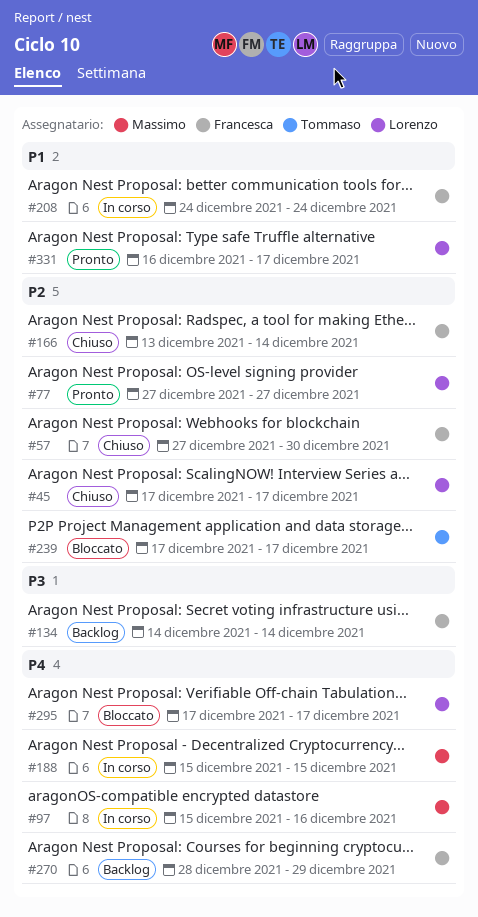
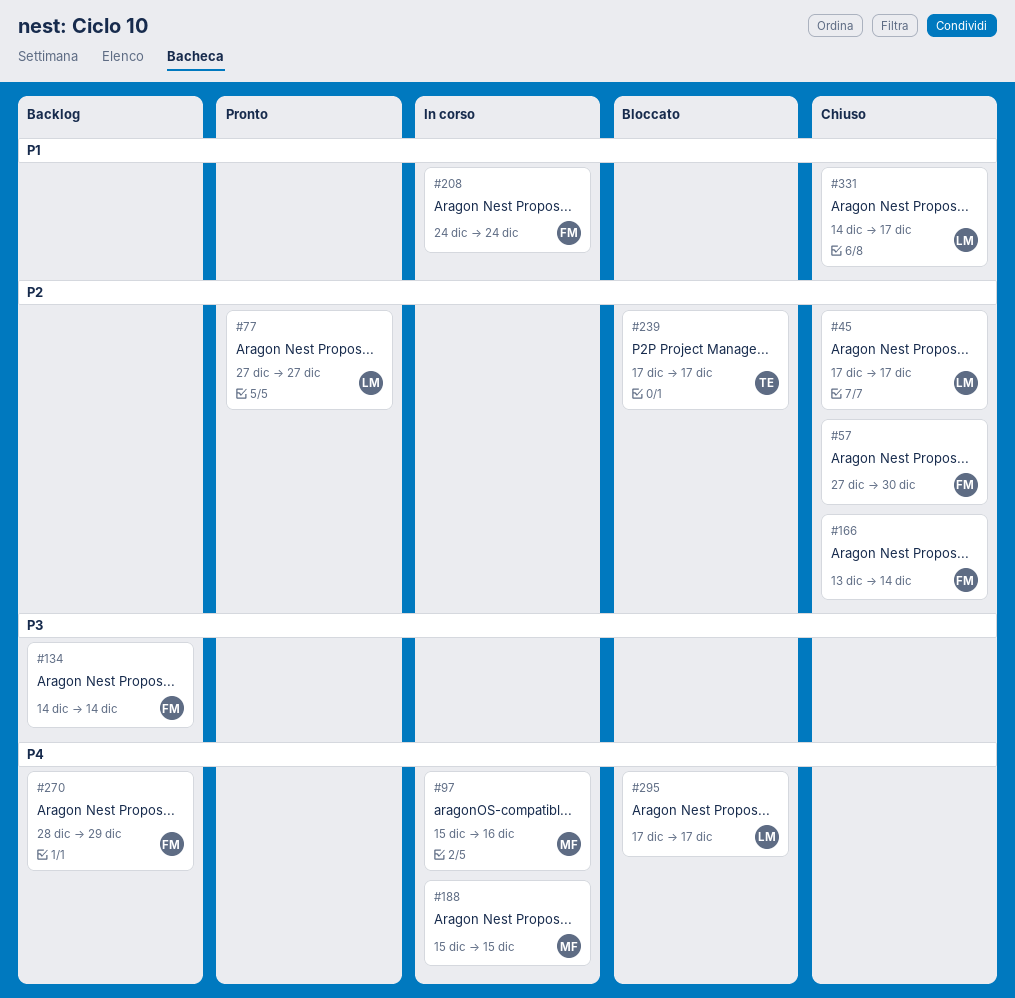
#331, status: Pronto -> Chiuso
#331, start: Dec 16 -> Dec 14

